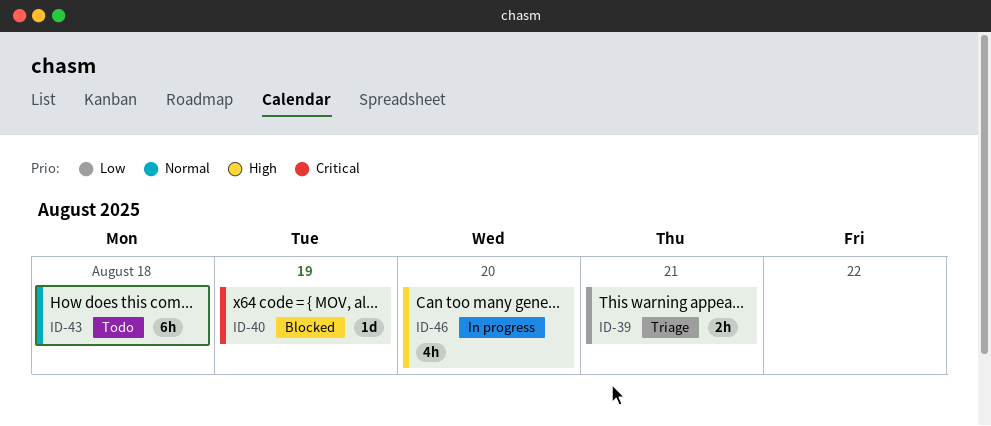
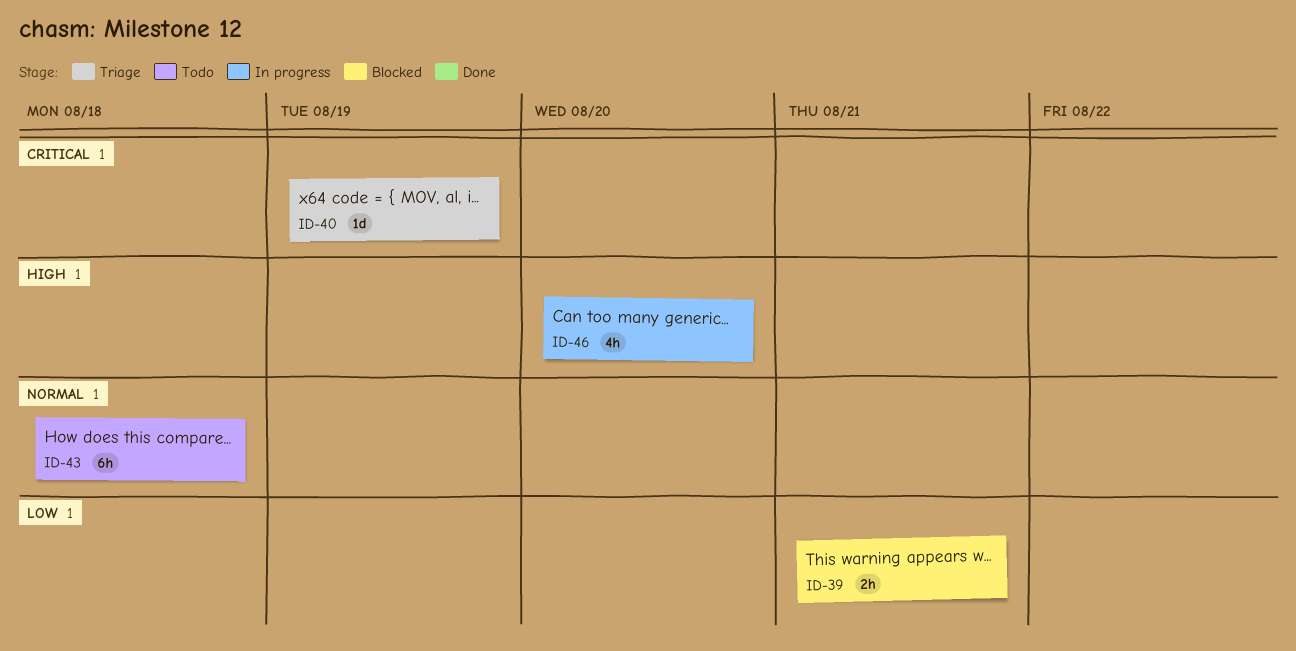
ID-39, status: Triage -> Blocked
ID-40, status: Blocked -> Triage

